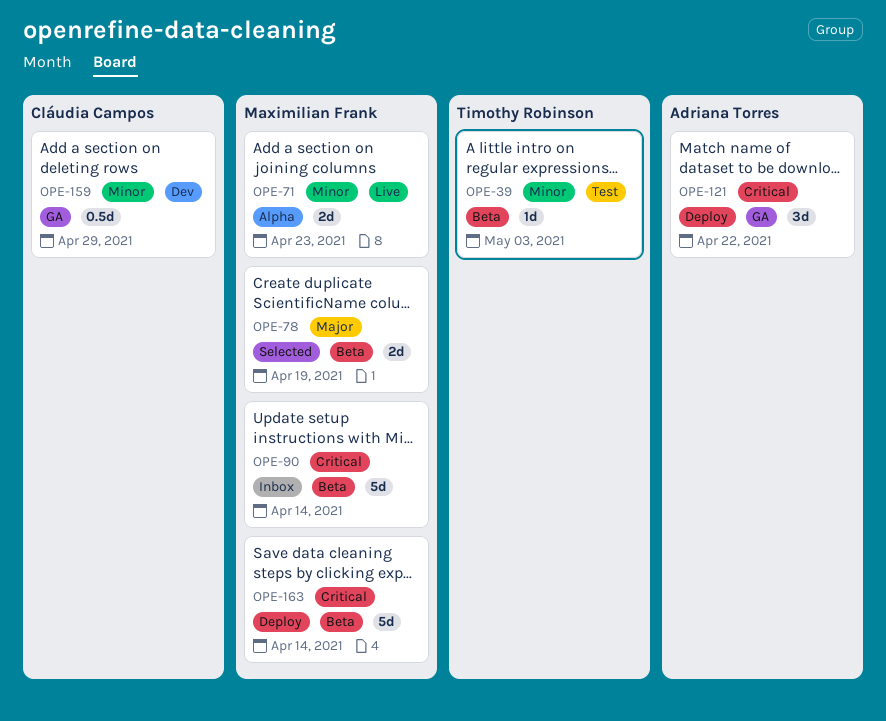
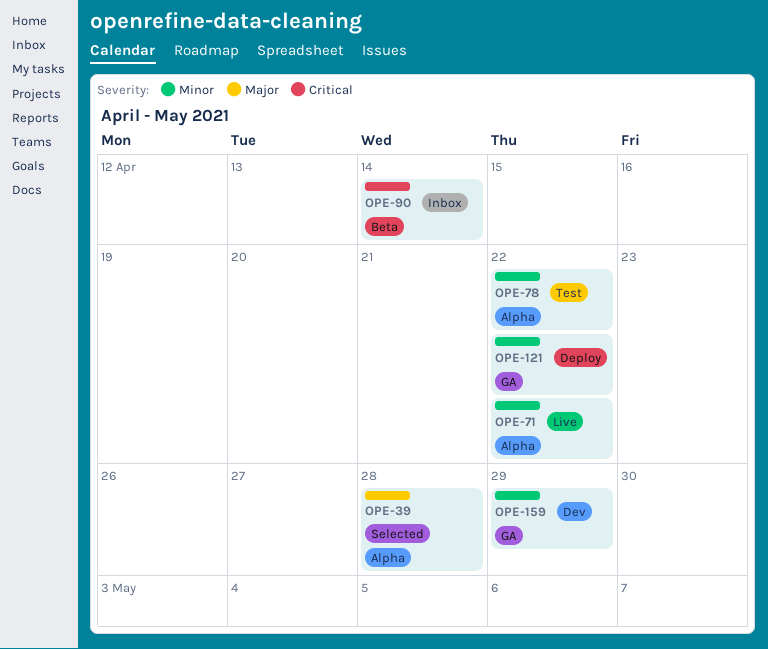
OPE-39, status: Test -> Selected
OPE-39, priority: Minor -> Major
OPE-39, label: Beta -> Alpha
OPE-39, due: May 3 -> Apr 28
OPE-71, due: Apr 23 -> Apr 22
OPE-78, status: Selected -> Test
OPE-78, priority: Major -> Minor
OPE-78, label: Beta -> Alpha
OPE-78, due: Apr 19 -> Apr 22
OPE-121, priority: Critical -> Minor
OPE-163: present -> none

